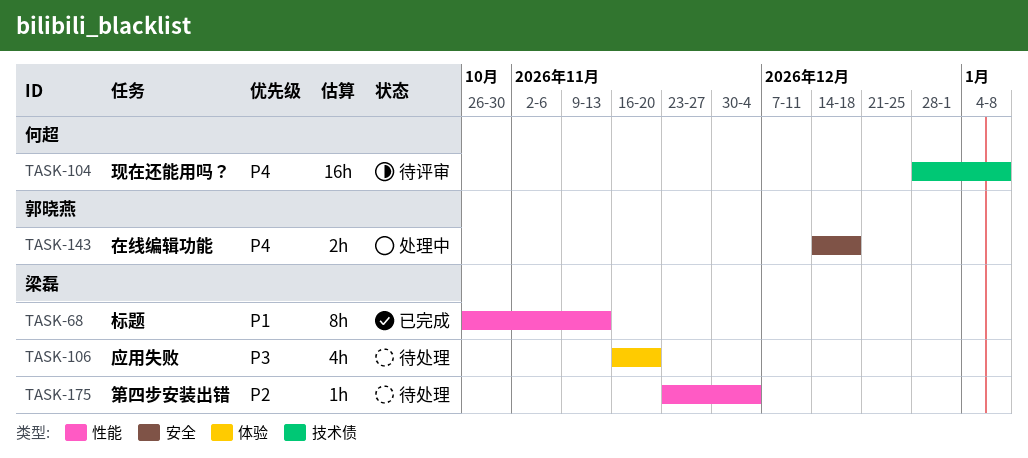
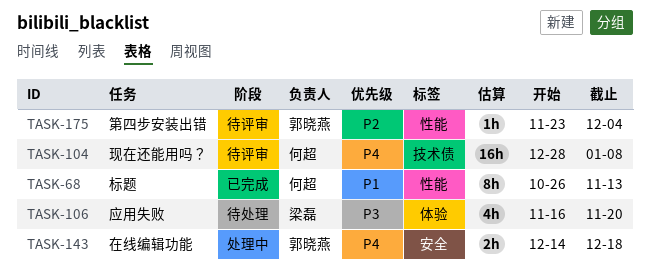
TASK-68, owner: 梁磊 -> 何超
TASK-175, status: 待处理 -> 待评审
TASK-175, owner: 梁磊 -> 郭晓燕

